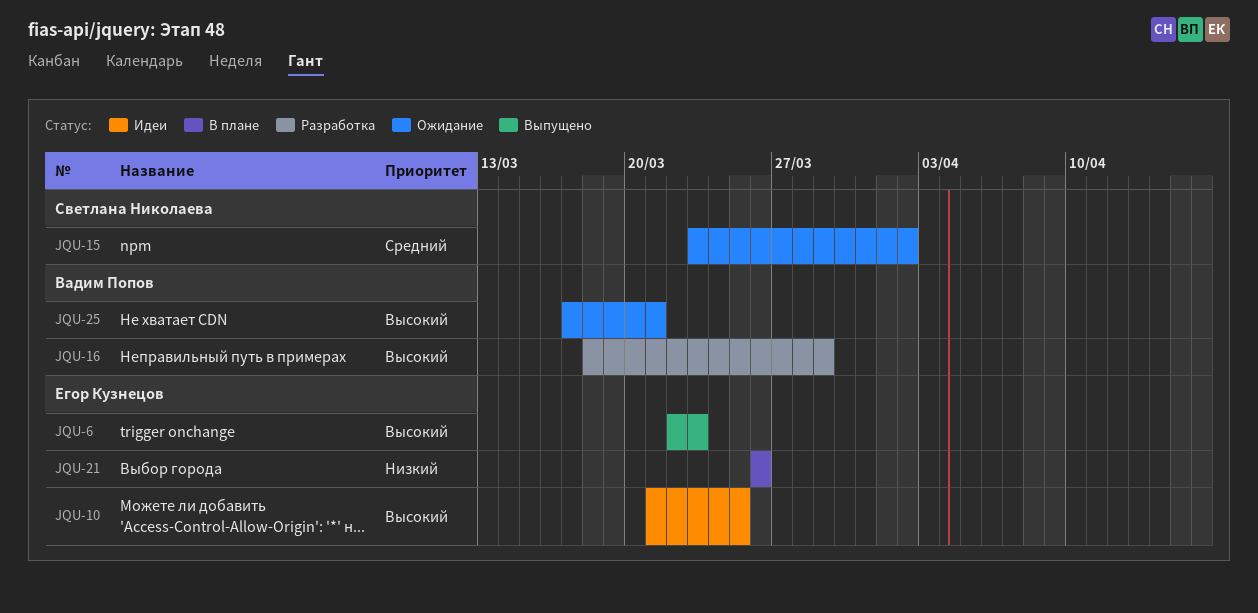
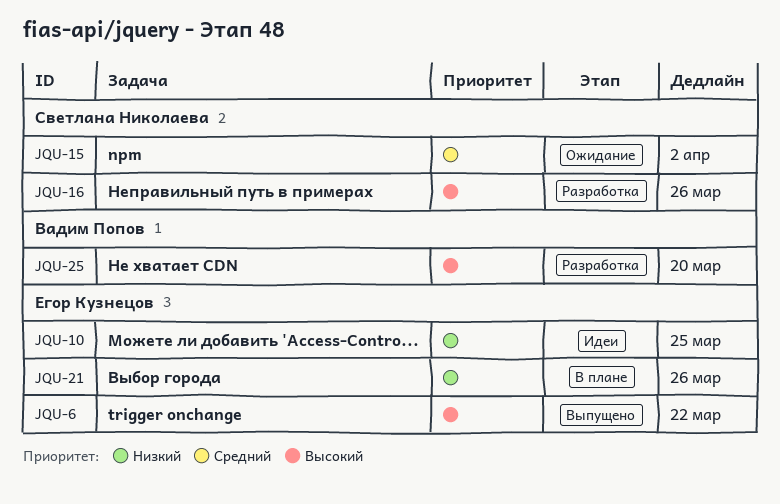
JQU-6, due: Mar 23 -> Mar 22
JQU-10, priority: Высокий -> Низкий
JQU-16, owner: Вадим Попов -> Светлана Николаева
JQU-16, due: Mar 29 -> Mar 26
JQU-25, status: Ожидание -> Разработка
JQU-25, due: Mar 21 -> Mar 20

